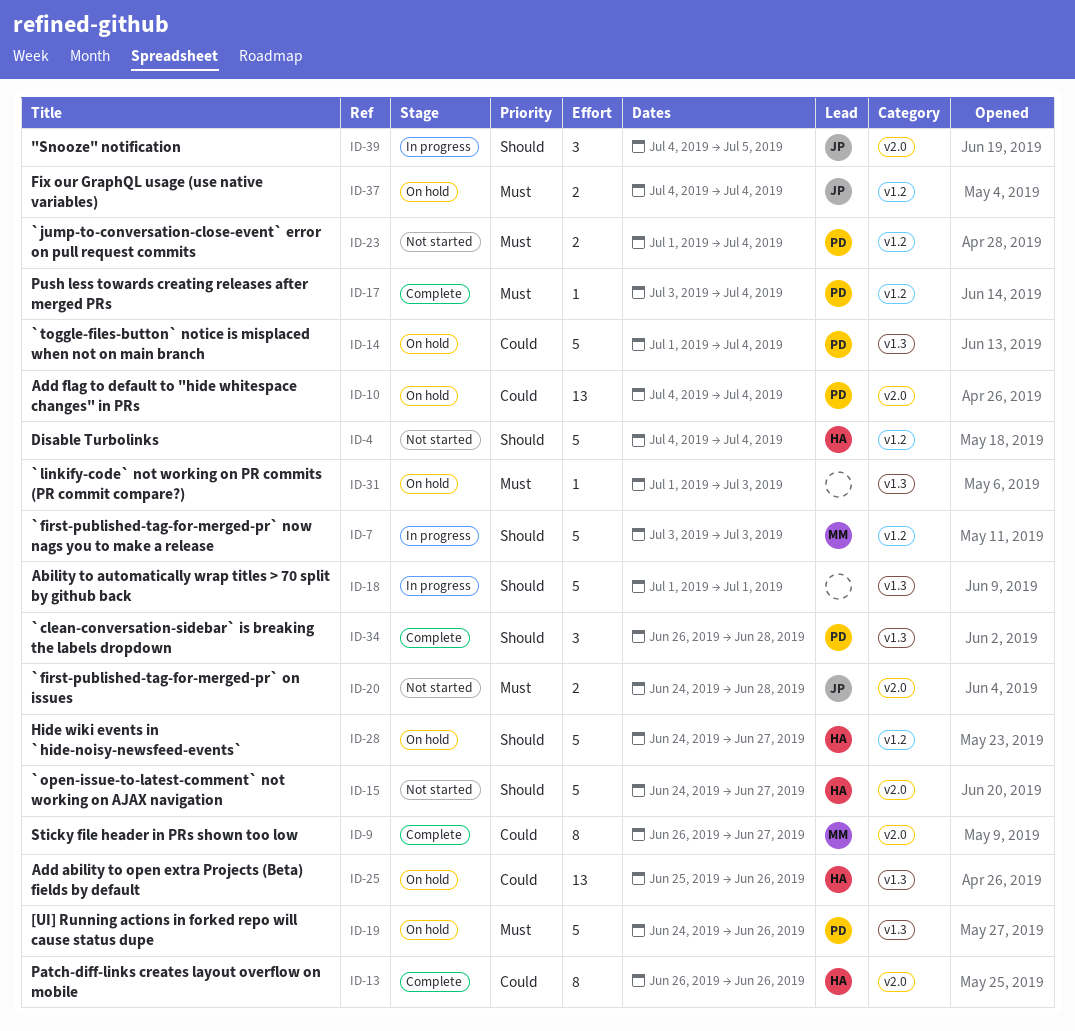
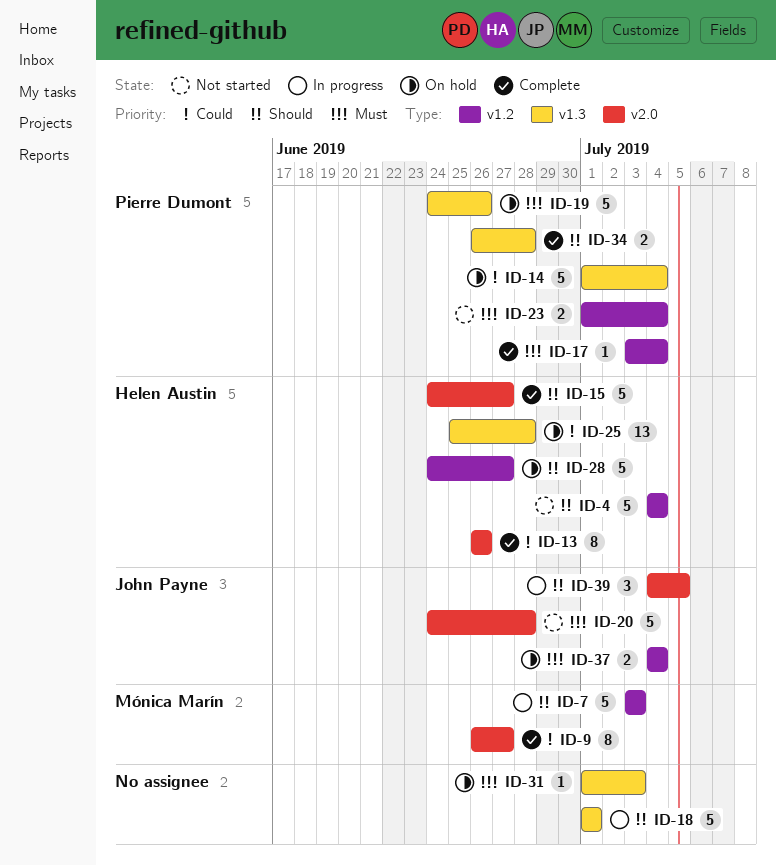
ID-10: present -> none
ID-15, status: Not started -> Complete
ID-20, estimate: 2 -> 5
ID-25, due: Jun 26 -> Jun 28
ID-34, estimate: 3 -> 2

